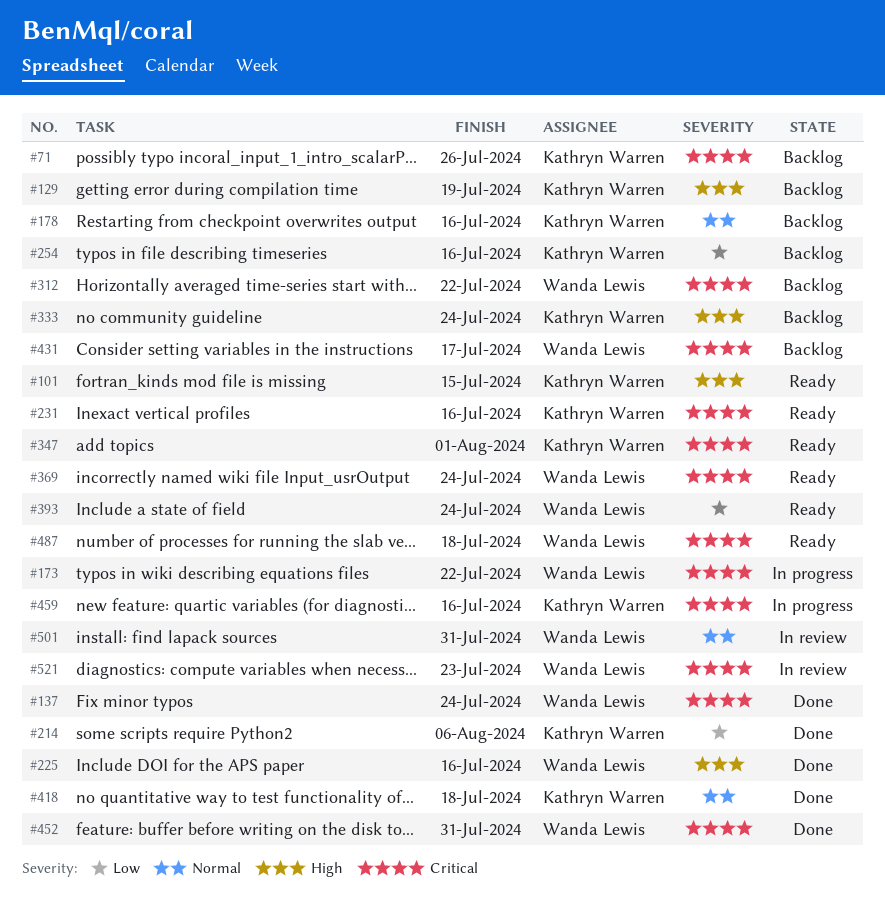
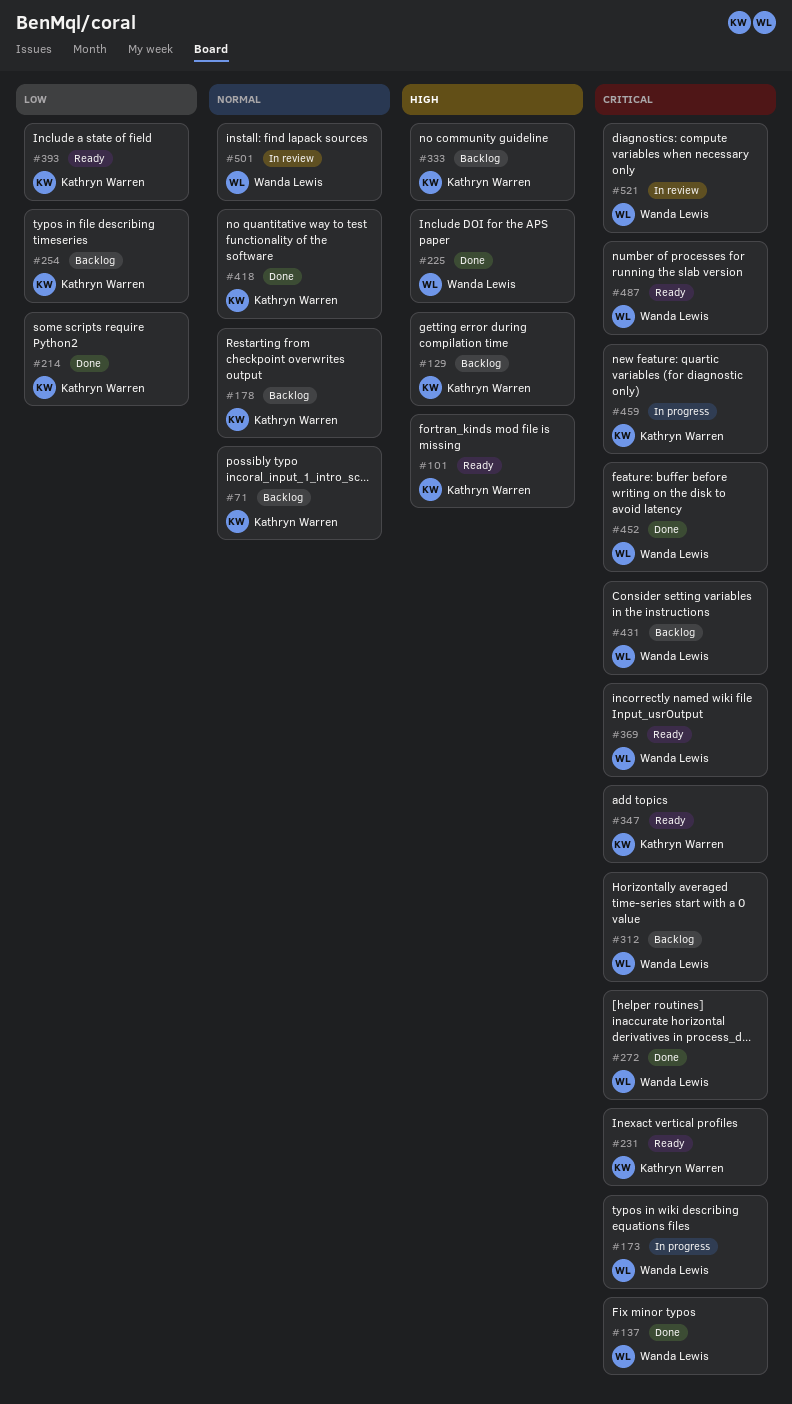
#71, priority: Critical -> Normal
#272: none -> present
#393, owner: Wanda Lewis -> Kathryn Warren

